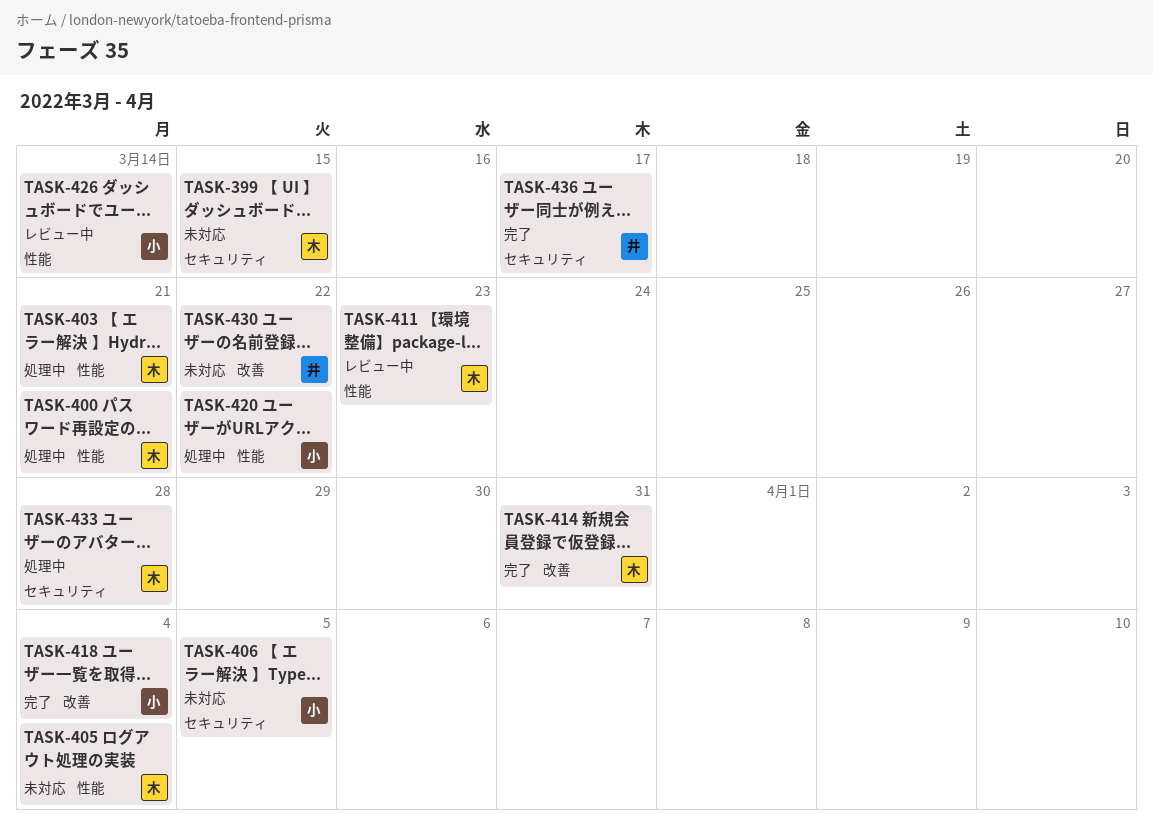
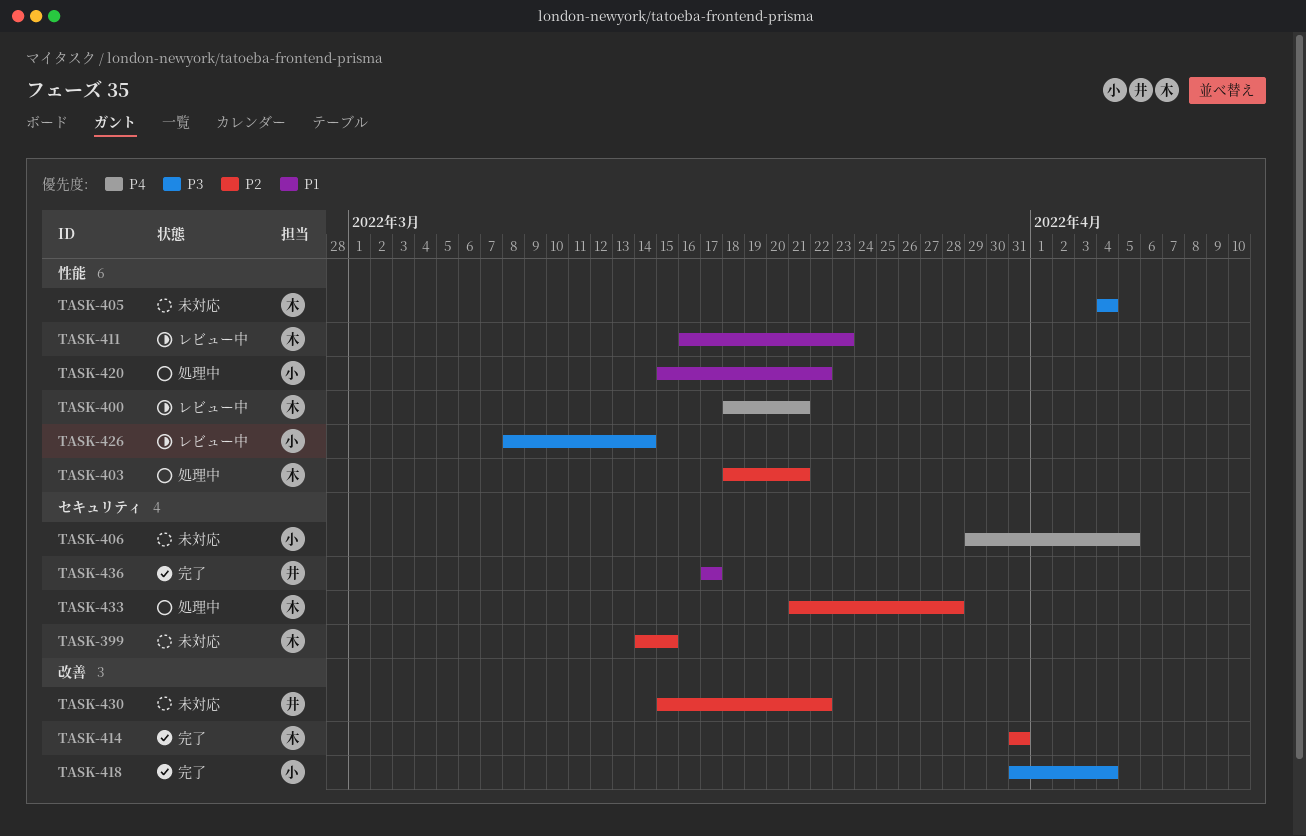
TASK-400, status: 処理中 -> レビュー中

